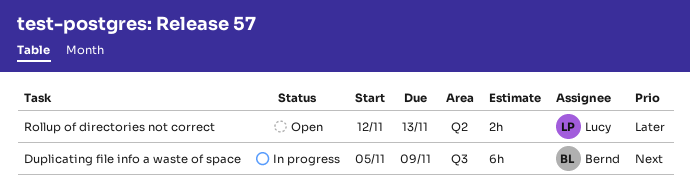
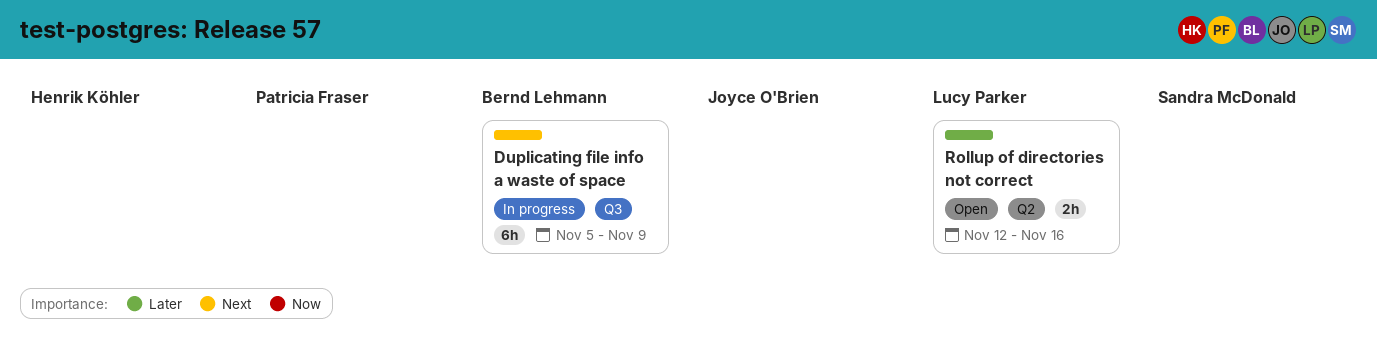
Rollup of directories not correct, due: Nov 13 -> Nov 16

